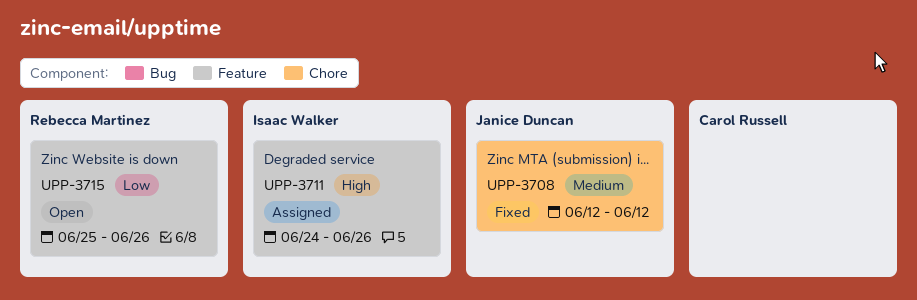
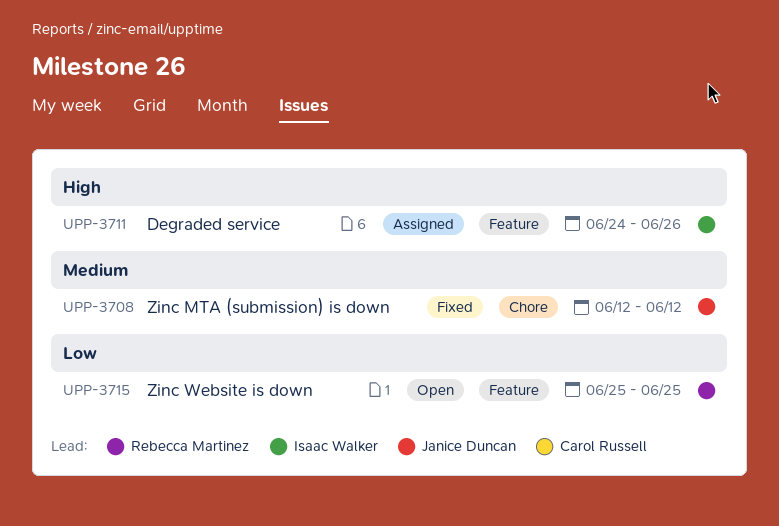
UPP-3715, due: Jun 26 -> Jun 25

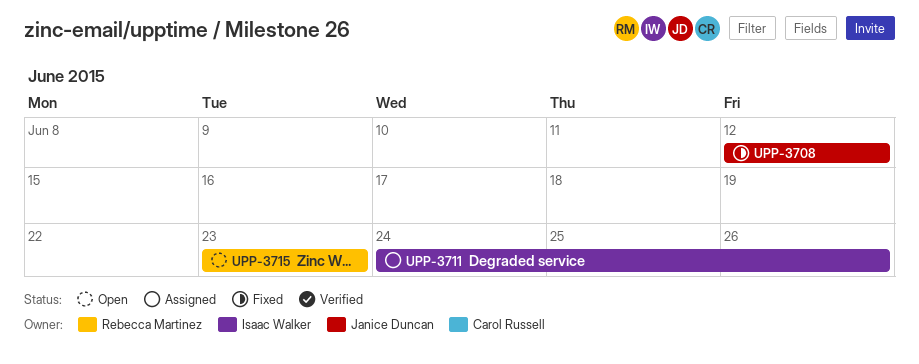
UPP-3715, start: Jun 25 -> Jun 23
UPP-3715, due: Jun 25 -> Jun 23

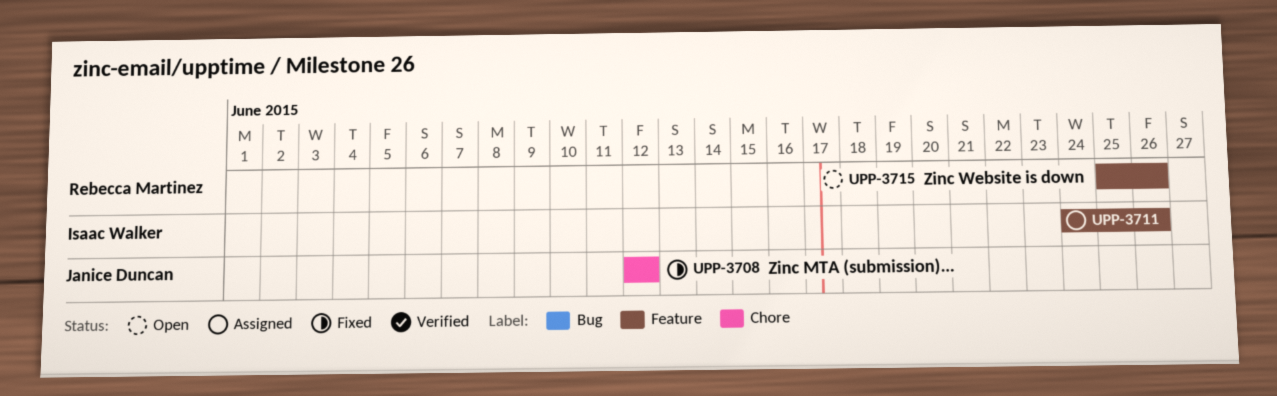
UPP-3715, start: Jun 23 -> Jun 25
UPP-3715, due: Jun 23 -> Jun 26

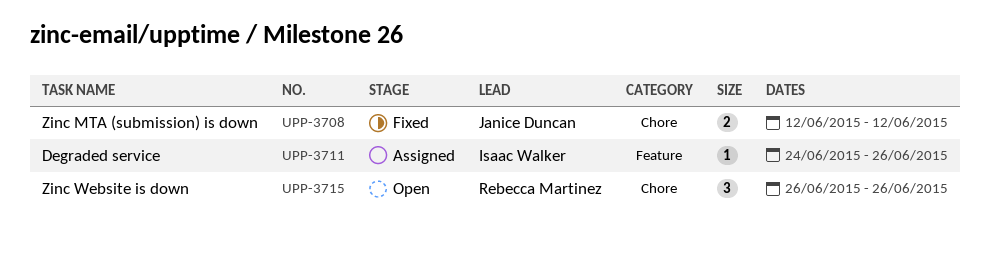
UPP-3715, label: Feature -> Chore
UPP-3715, start: Jun 25 -> Jun 26

